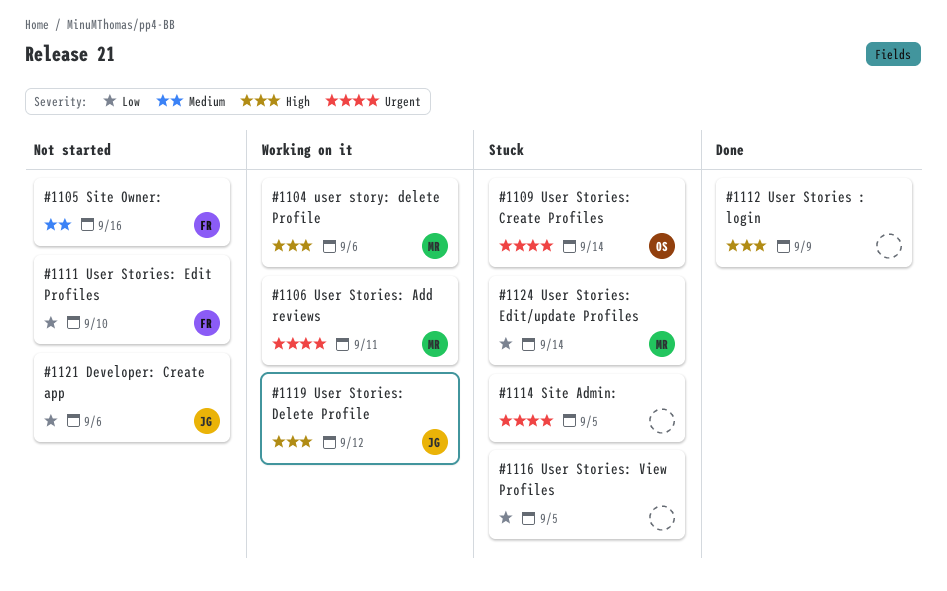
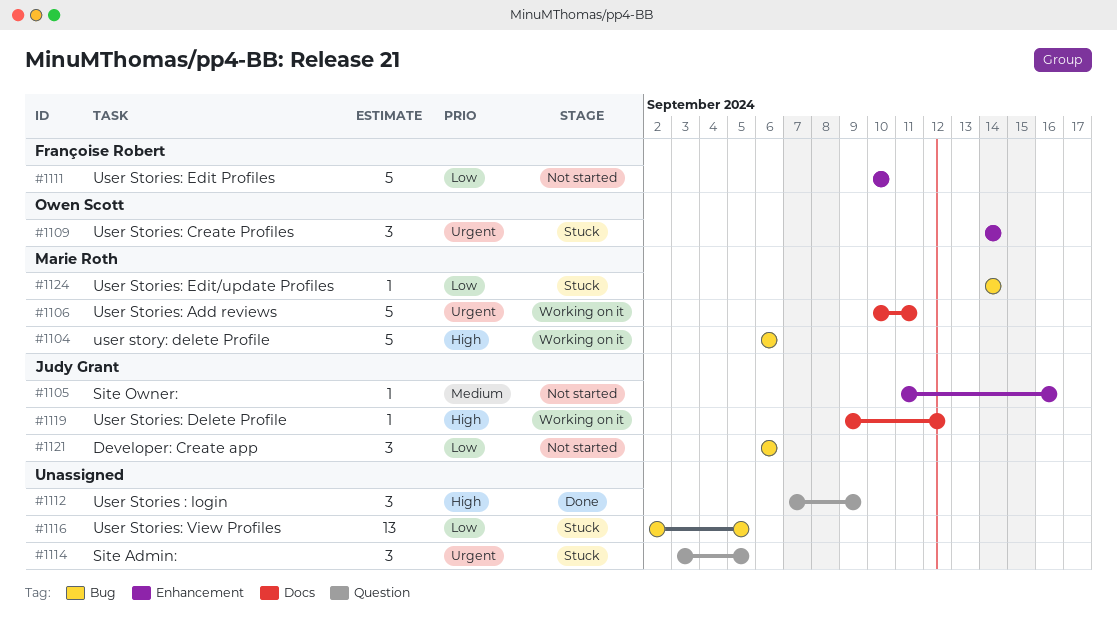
#1105, owner: Françoise Robert -> Judy Grant

